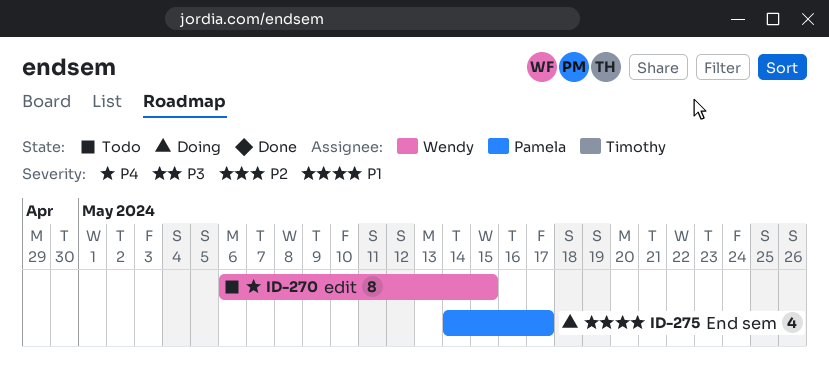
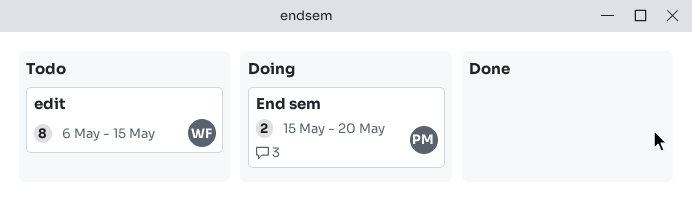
End sem, estimate: 4 -> 2
End sem, start: May 14 -> May 15
End sem, due: May 17 -> May 20

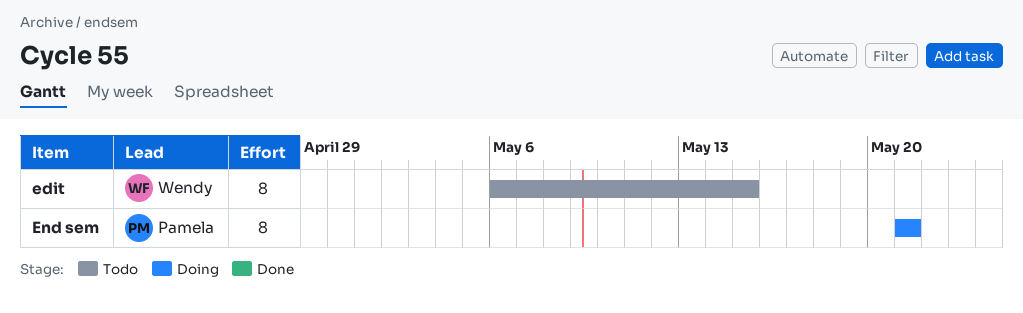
End sem, estimate: 2 -> 8
End sem, start: May 15 -> May 21
End sem, due: May 20 -> May 21

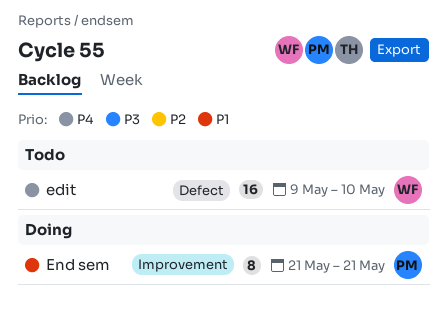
edit, estimate: 8 -> 16
edit, start: May 6 -> May 9
edit, due: May 15 -> May 10

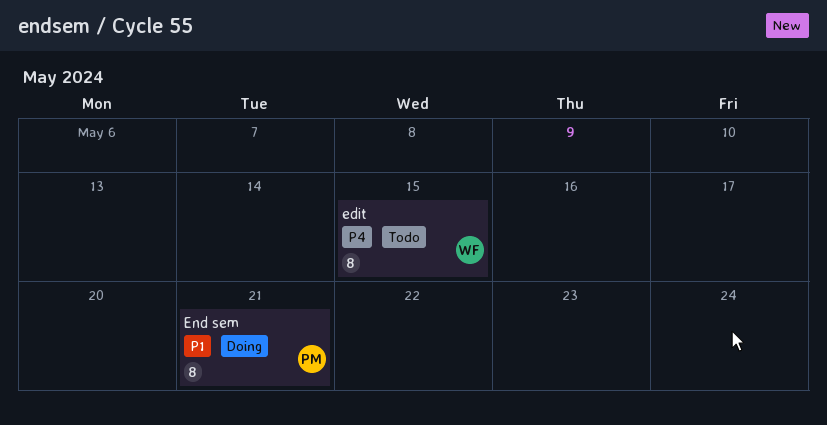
edit, estimate: 16 -> 8
edit, due: May 10 -> May 15

